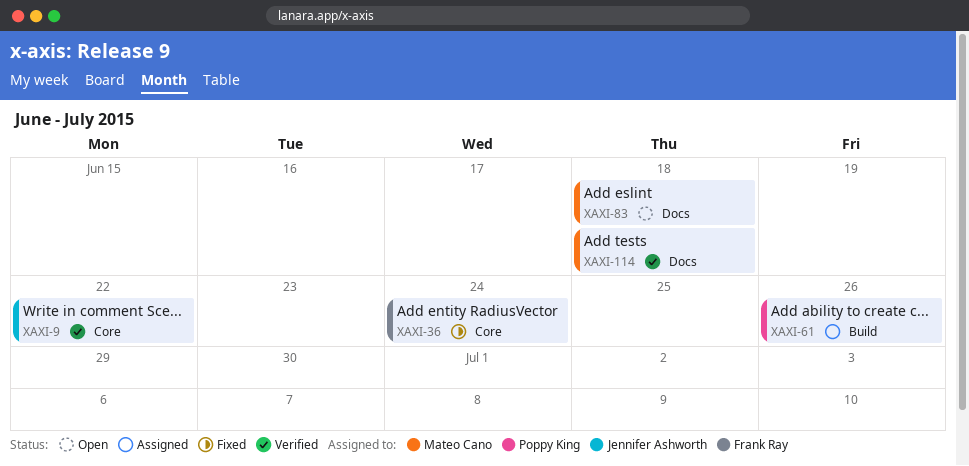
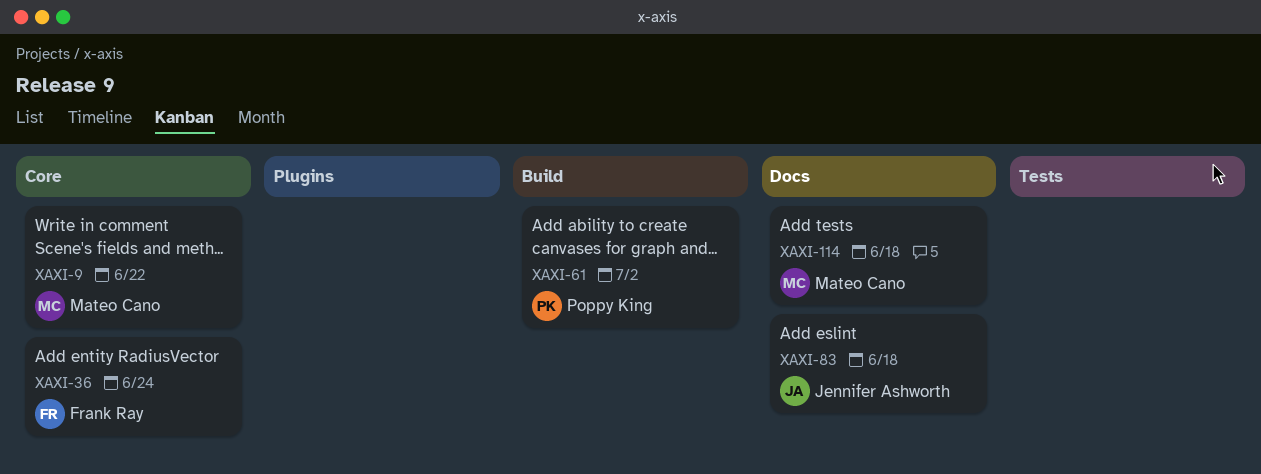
XAXI-9, owner: Jennifer Ashworth -> Mateo Cano
XAXI-61, due: Jun 26 -> Jul 2
XAXI-83, owner: Mateo Cano -> Jennifer Ashworth

